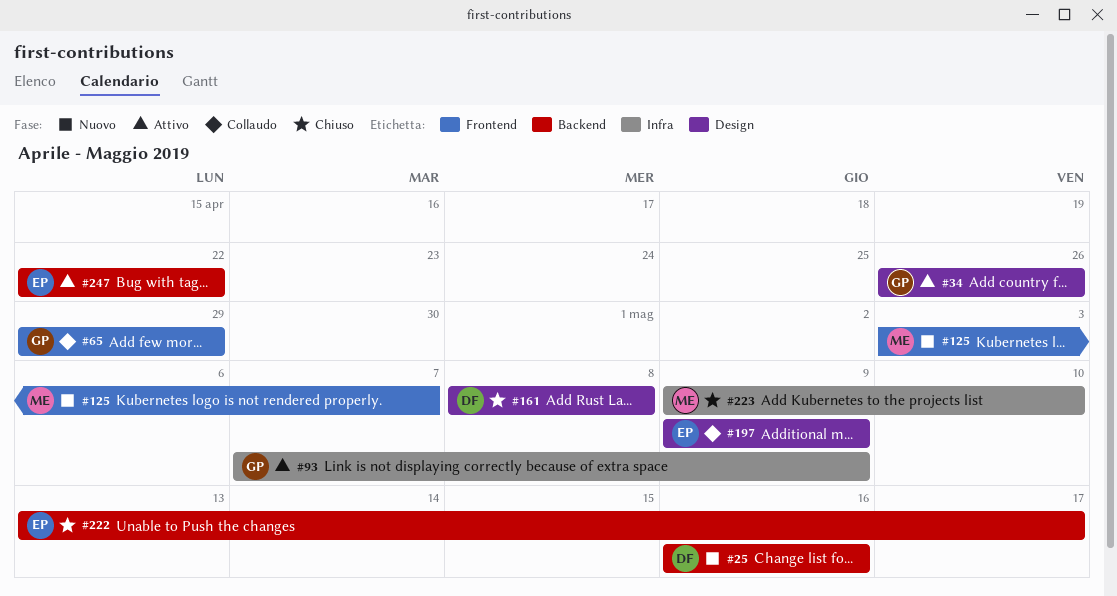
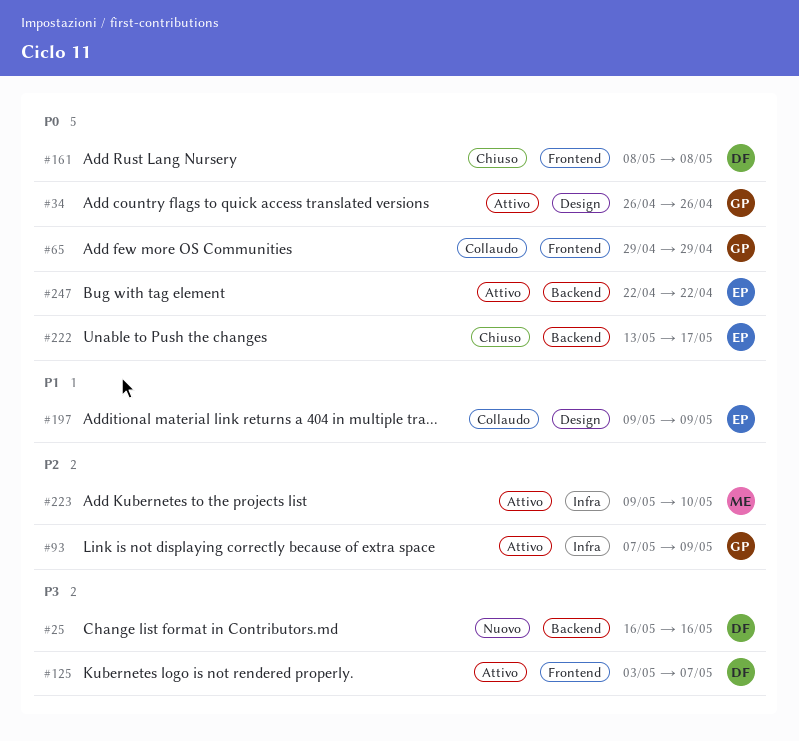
#125, status: Nuovo -> Attivo
#125, owner: ME -> DF
#161, label: Design -> Frontend
#223, status: Chiuso -> Attivo

